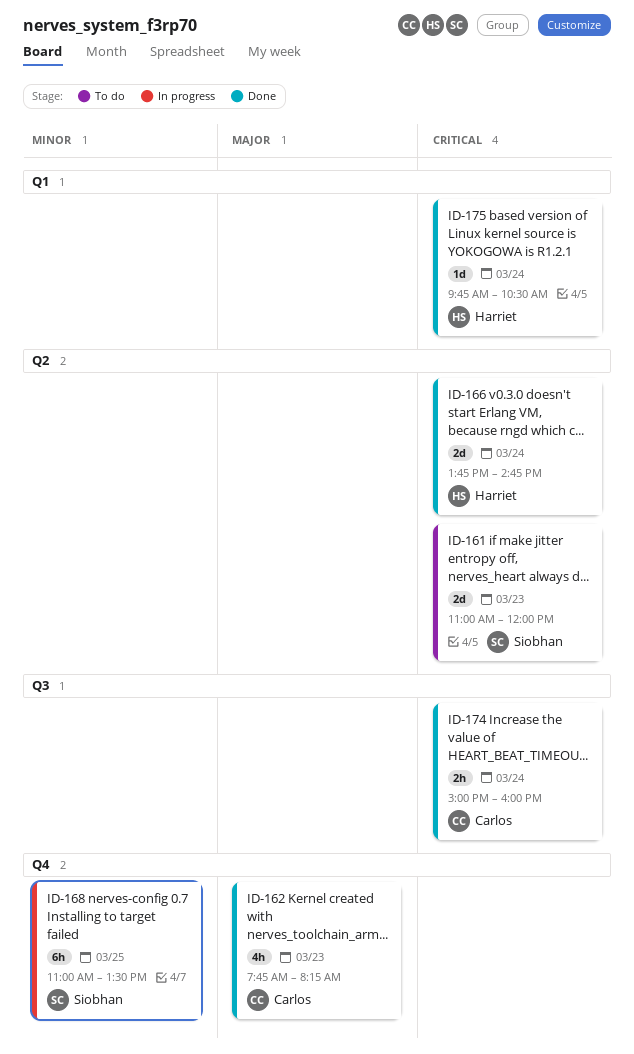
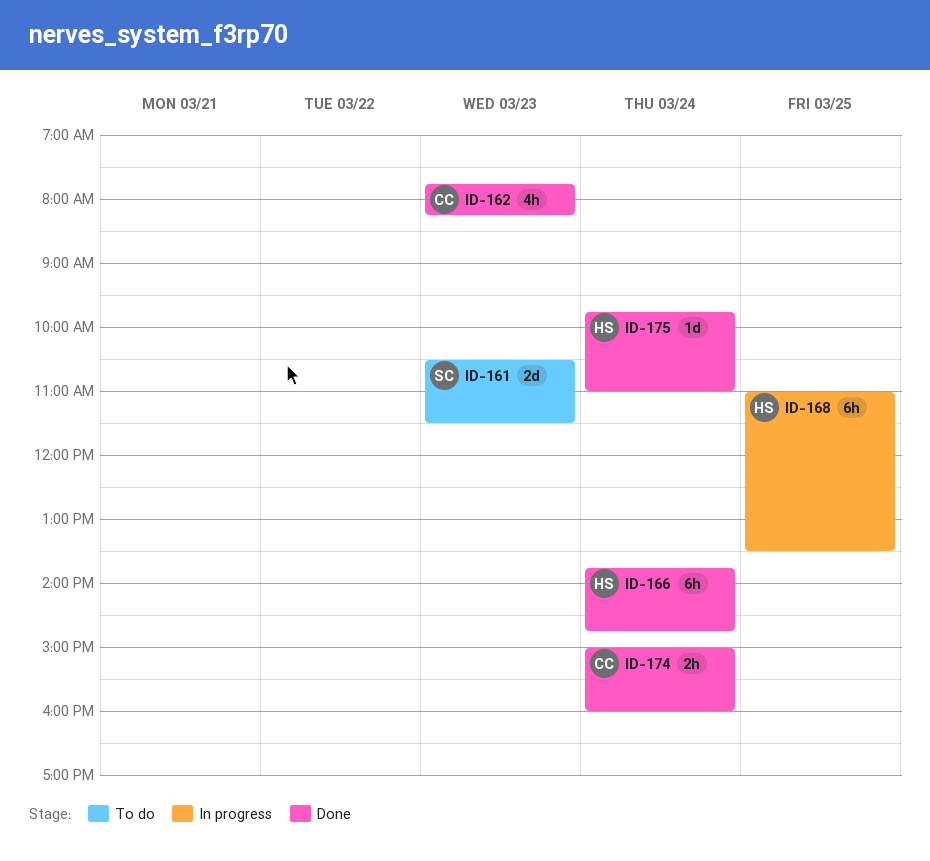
ID-161, begins: 11:00 -> 10:30
ID-161, ends: 12:00 -> 11:30
ID-166, estimate: 2d -> 6h
ID-168, owner: Siobhan -> Harriet
ID-175, ends: 10:30 -> 11:00

